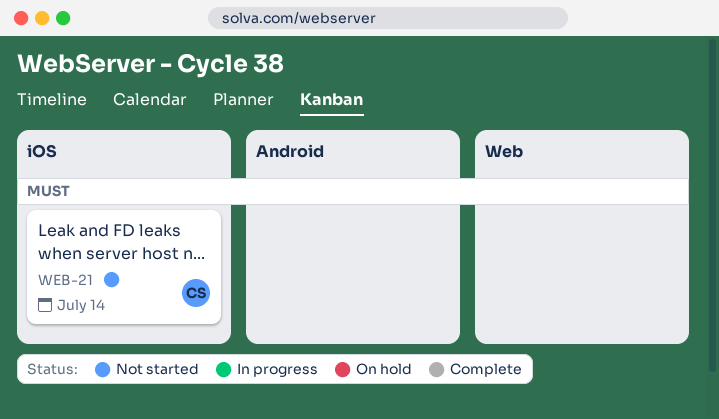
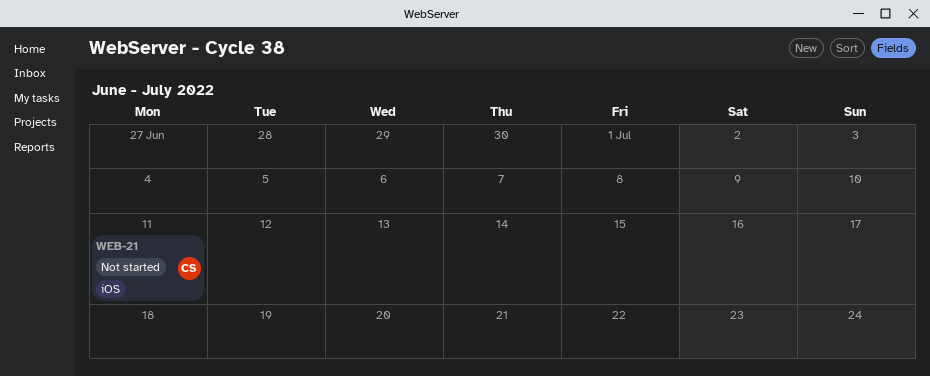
WEB-21, due: Jul 14 -> Jul 11

